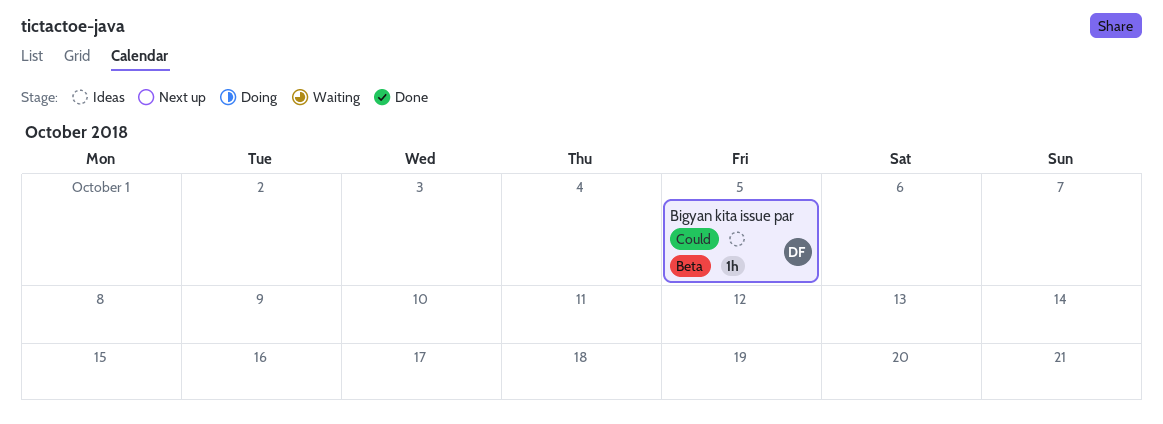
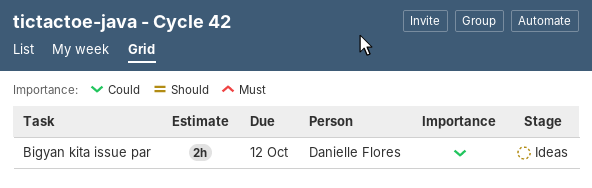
Bigyan kita issue par, estimate: 1h -> 2h
Bigyan kita issue par, due: Oct 5 -> Oct 12

